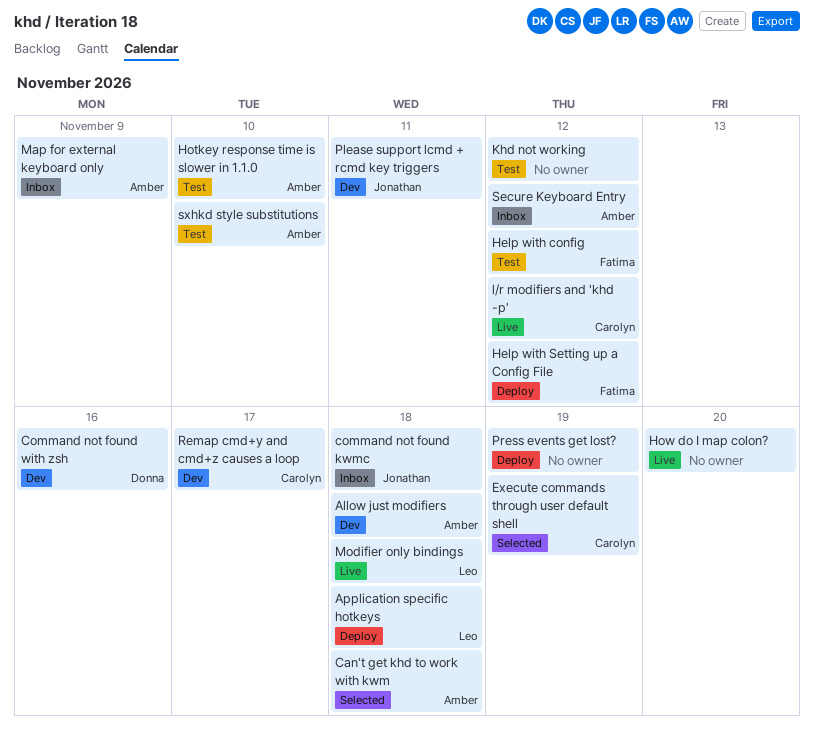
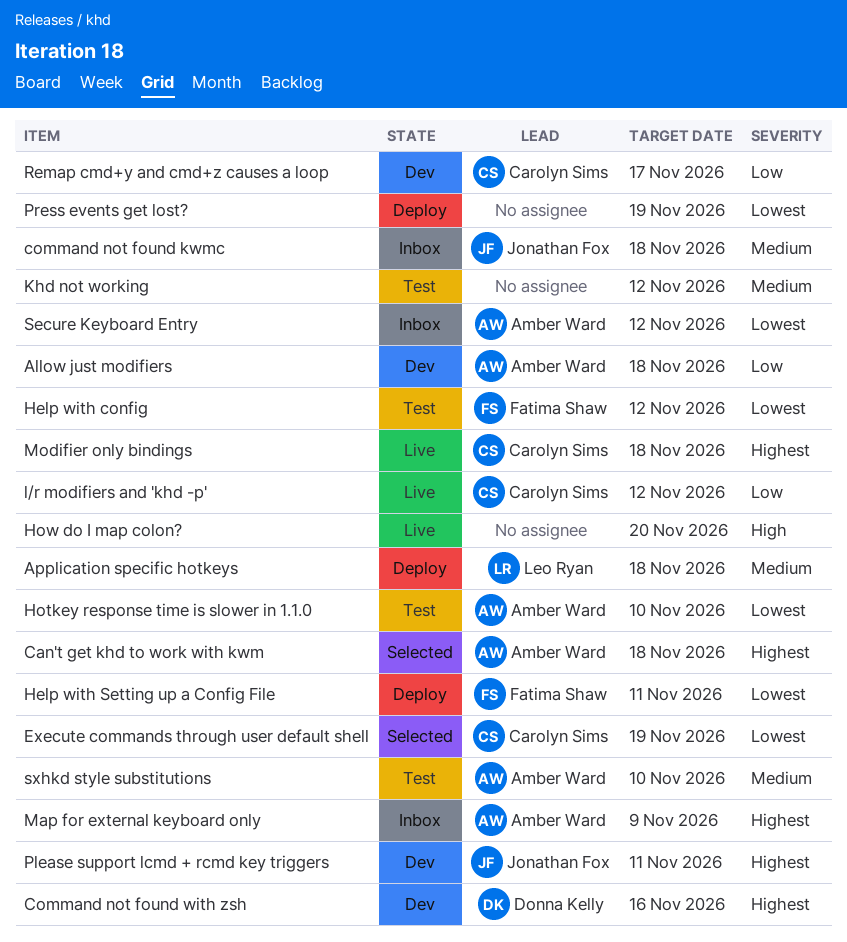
Help with Setting up a Config File, due: Nov 12 -> Nov 11
Modifier only bindings, owner: Leo Ryan -> Carolyn Sims

